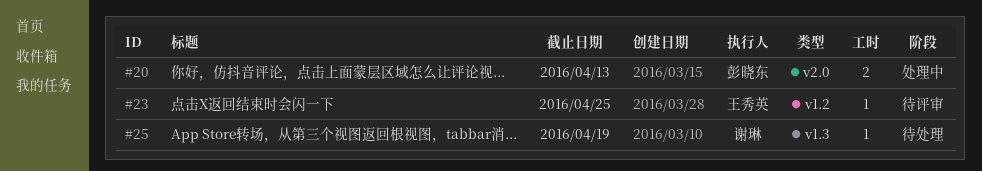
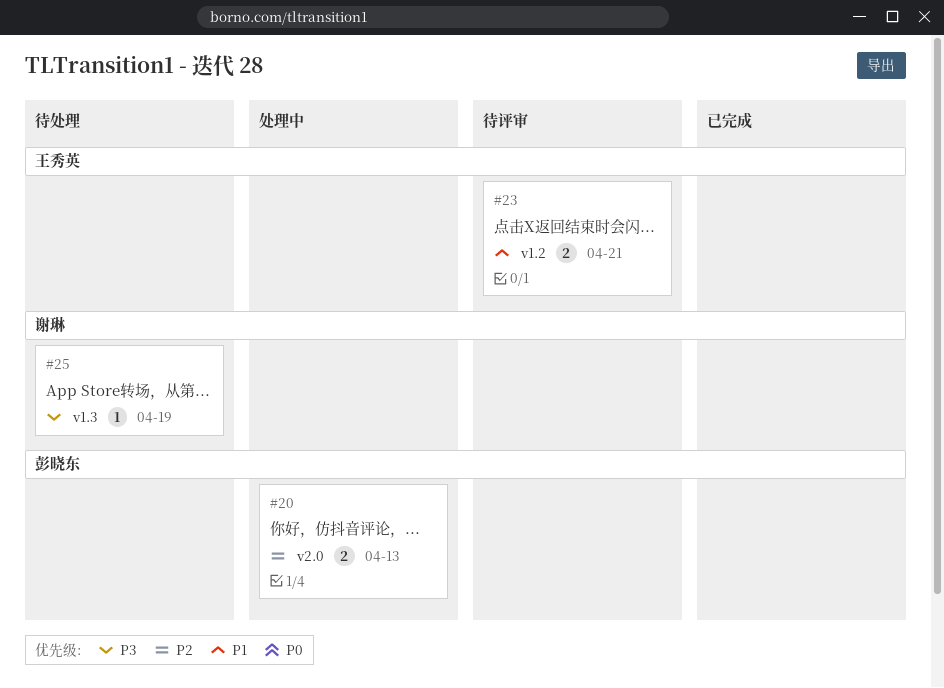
#23, estimate: 1 -> 2
#23, due: Apr 25 -> Apr 21

